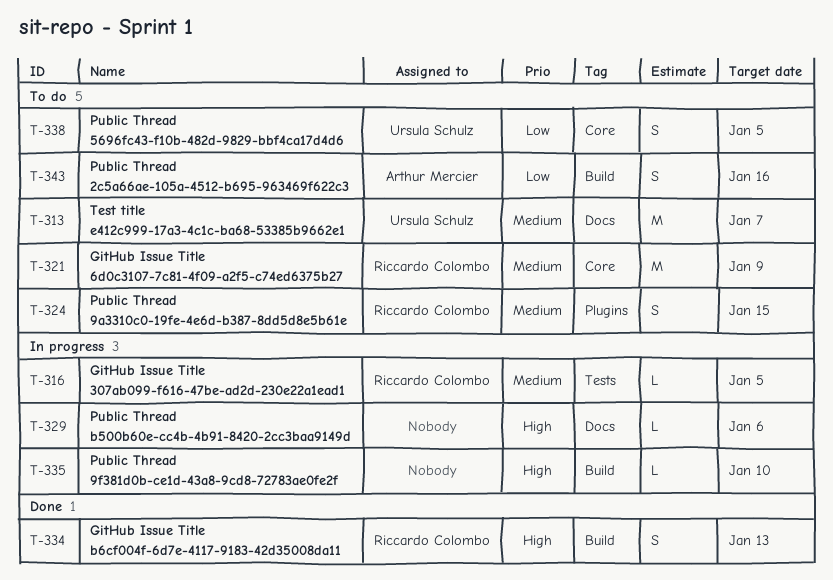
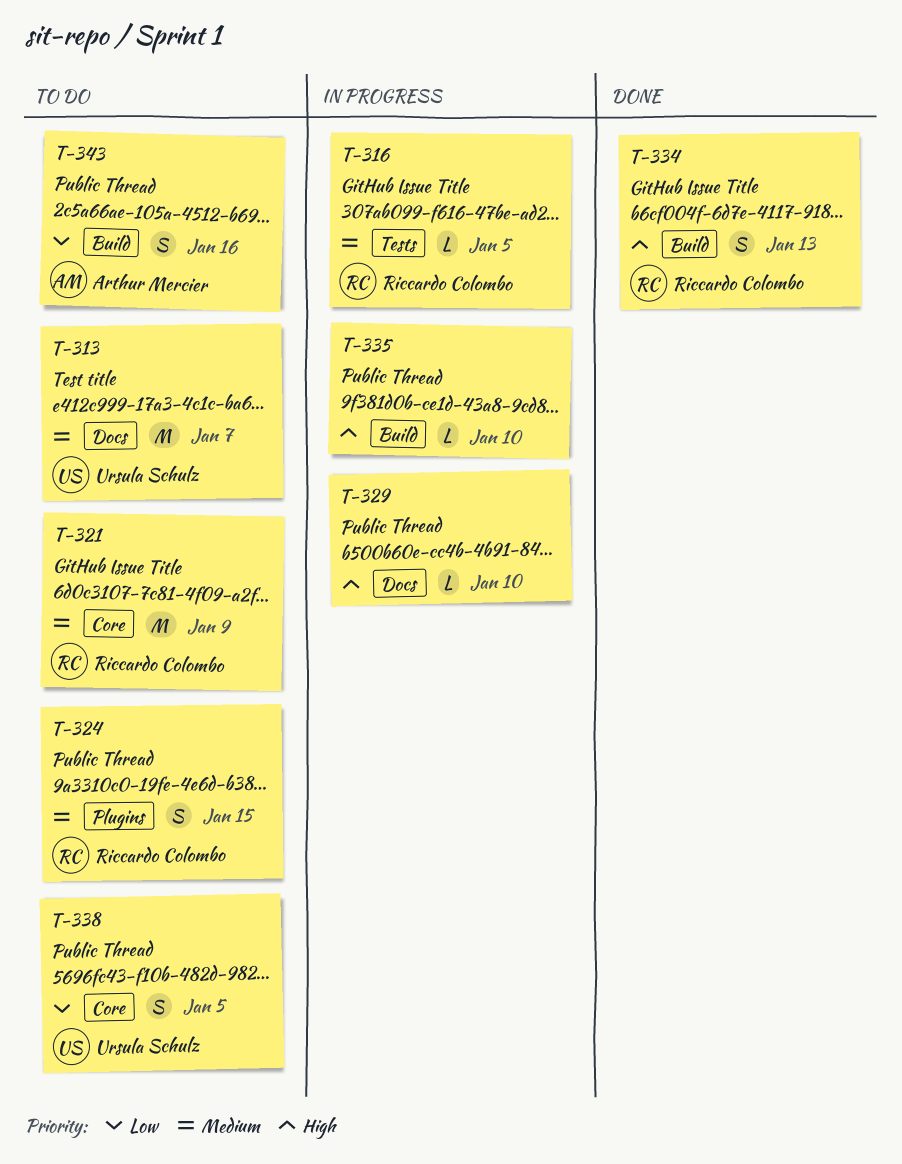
T-329, due: Jan 6 -> Jan 10

